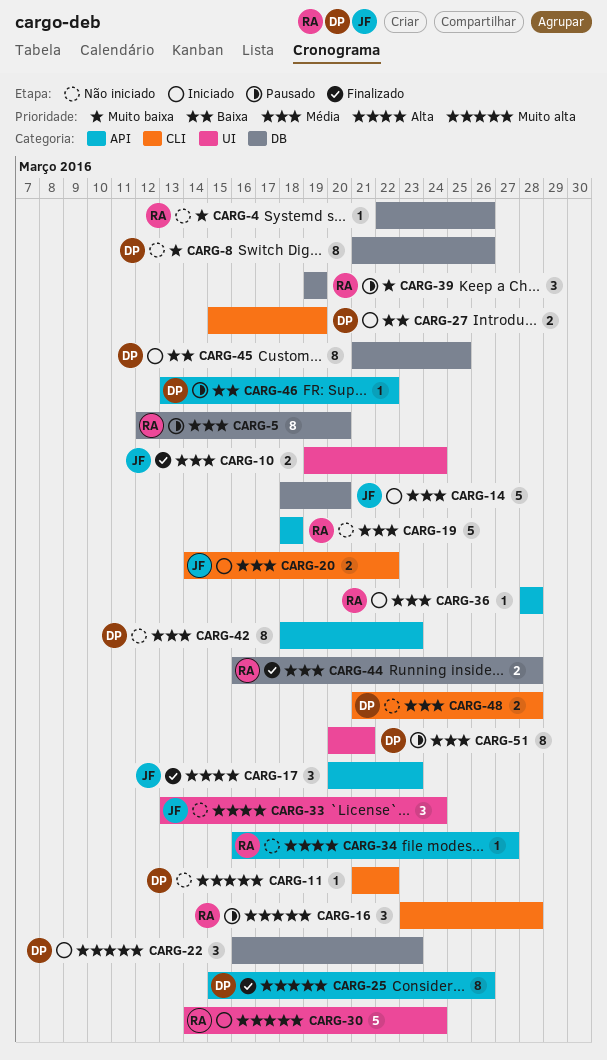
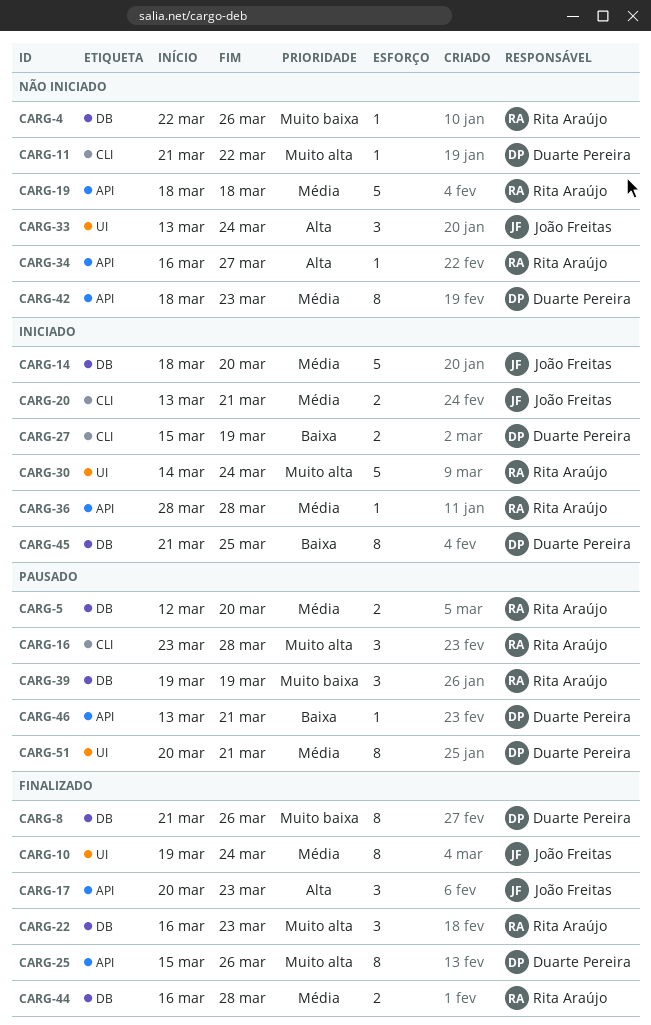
CARG-5, estimate: 8 -> 2
CARG-8, status: Não iniciado -> Finalizado
CARG-10, estimate: 2 -> 8
CARG-20, start: Mar 14 -> Mar 13
CARG-20, due: Mar 22 -> Mar 21
CARG-22, status: Iniciado -> Finalizado
CARG-22, owner: Duarte Pereira -> Rita Araújo
CARG-46, due: Mar 22 -> Mar 21
CARG-48: present -> none

